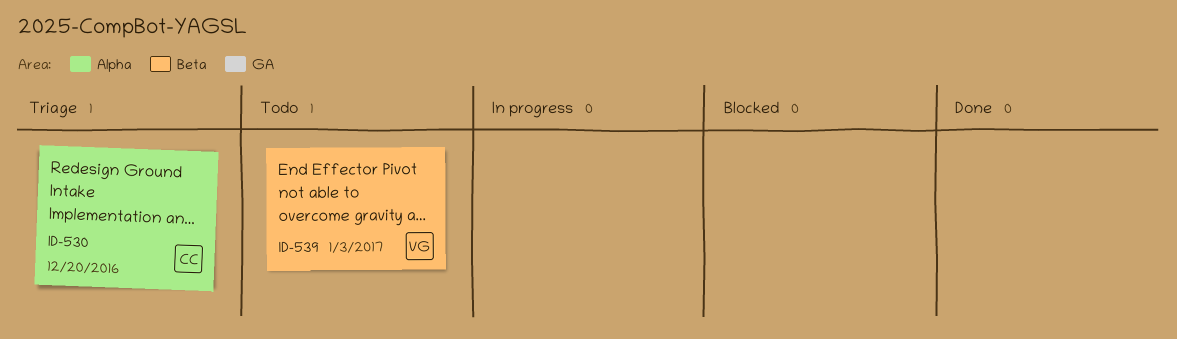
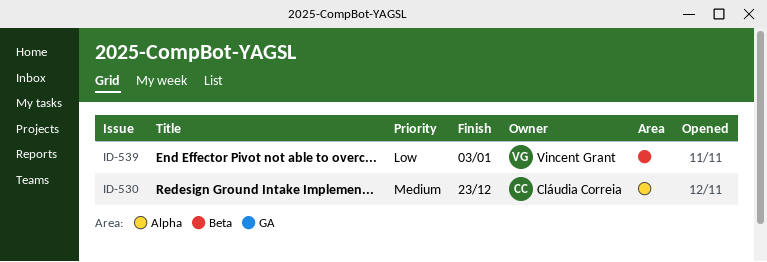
ID-530, due: Dec 20 -> Dec 23

